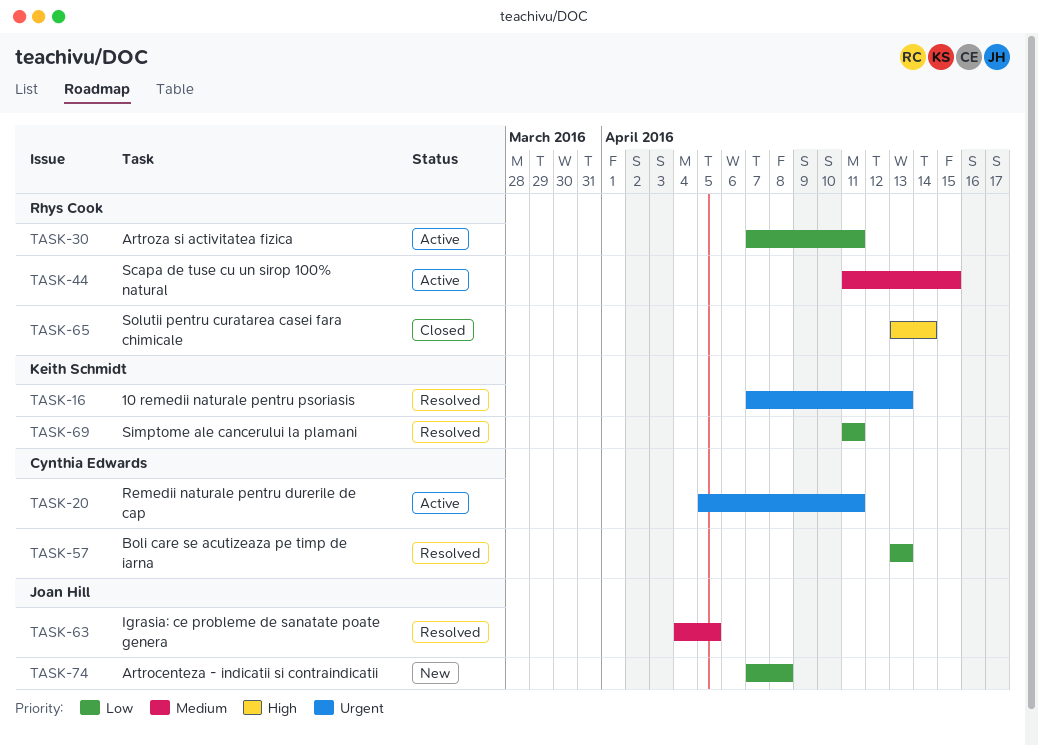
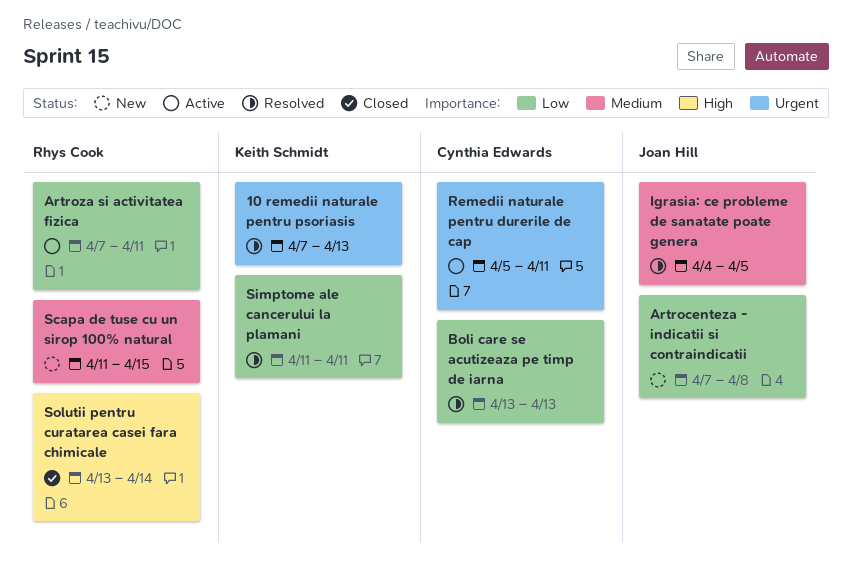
Scapa de tuse cu un sirop 100% natural, status: Active -> New

